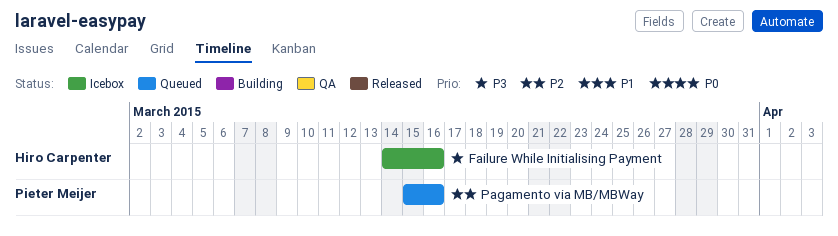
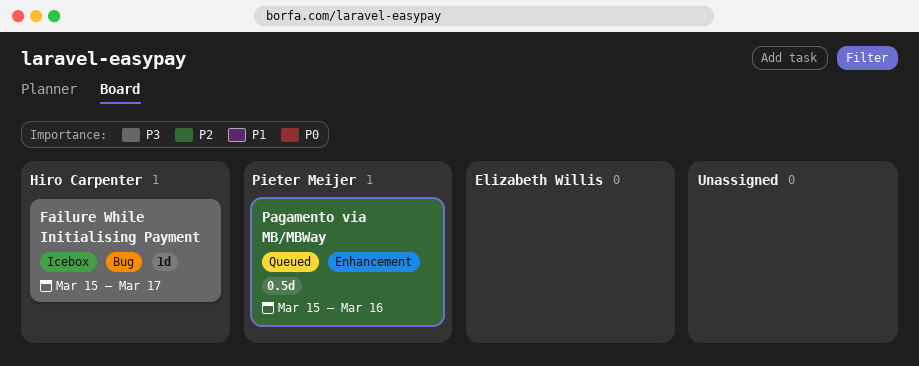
Failure While Initialising Payment, start: Mar 14 -> Mar 15
Failure While Initialising Payment, due: Mar 16 -> Mar 17

